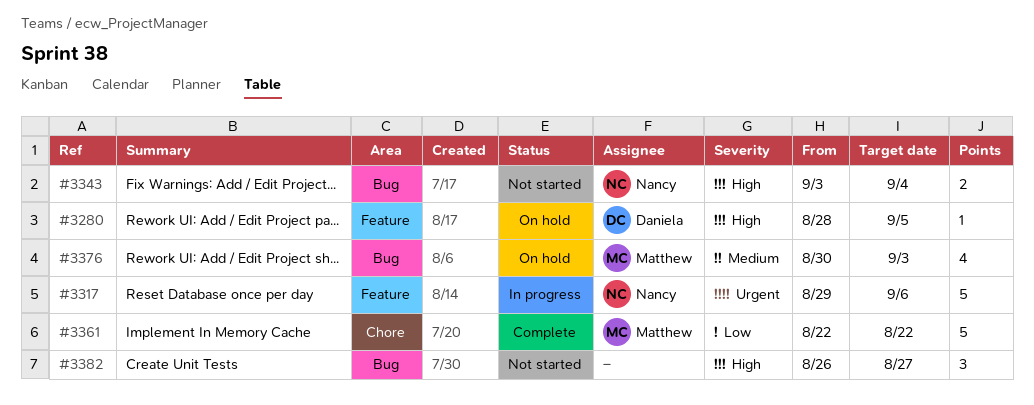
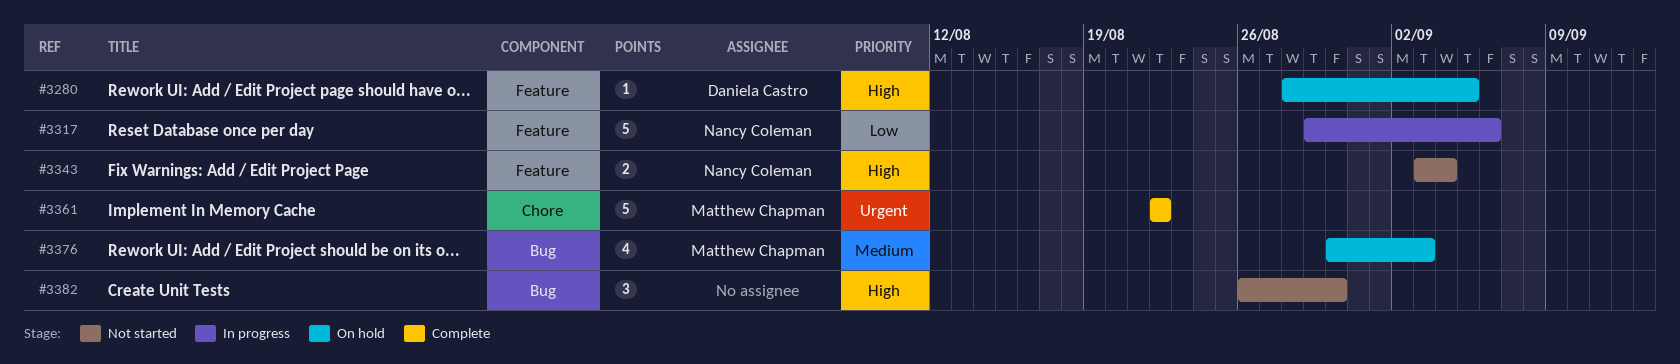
#3317, priority: Urgent -> Low
#3343, label: Bug -> Feature
#3361, priority: Low -> Urgent
#3382, due: Aug 27 -> Aug 30

